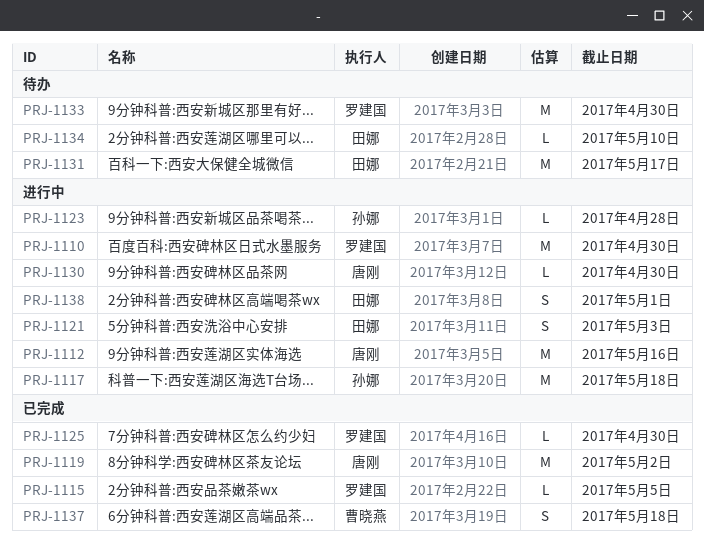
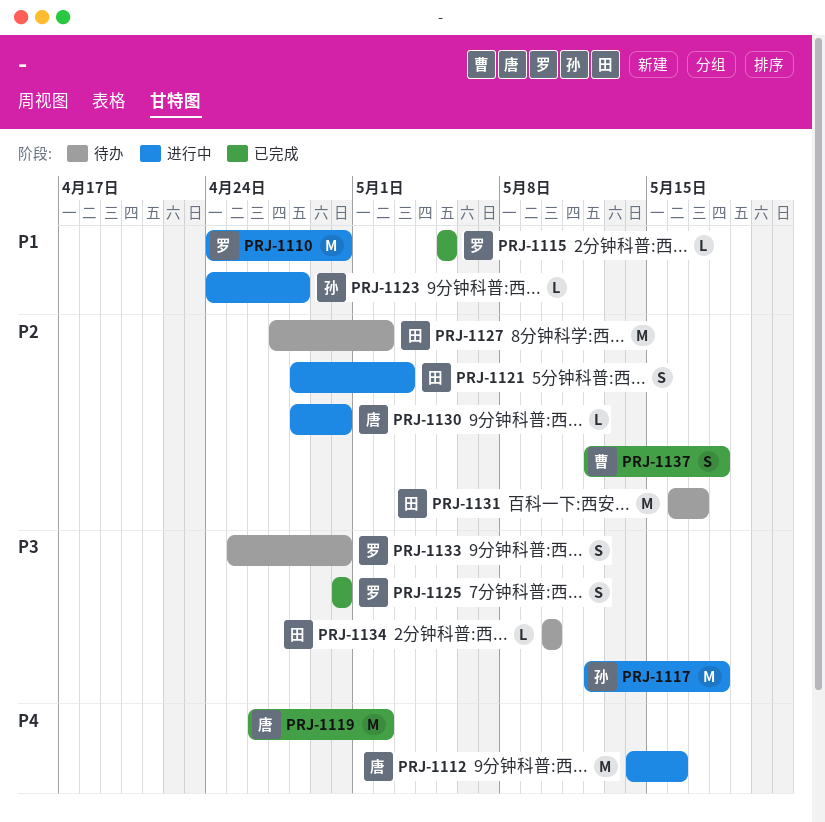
PRJ-1125, estimate: L -> S
PRJ-1127: none -> present
PRJ-1133, estimate: M -> S
PRJ-1138: present -> none

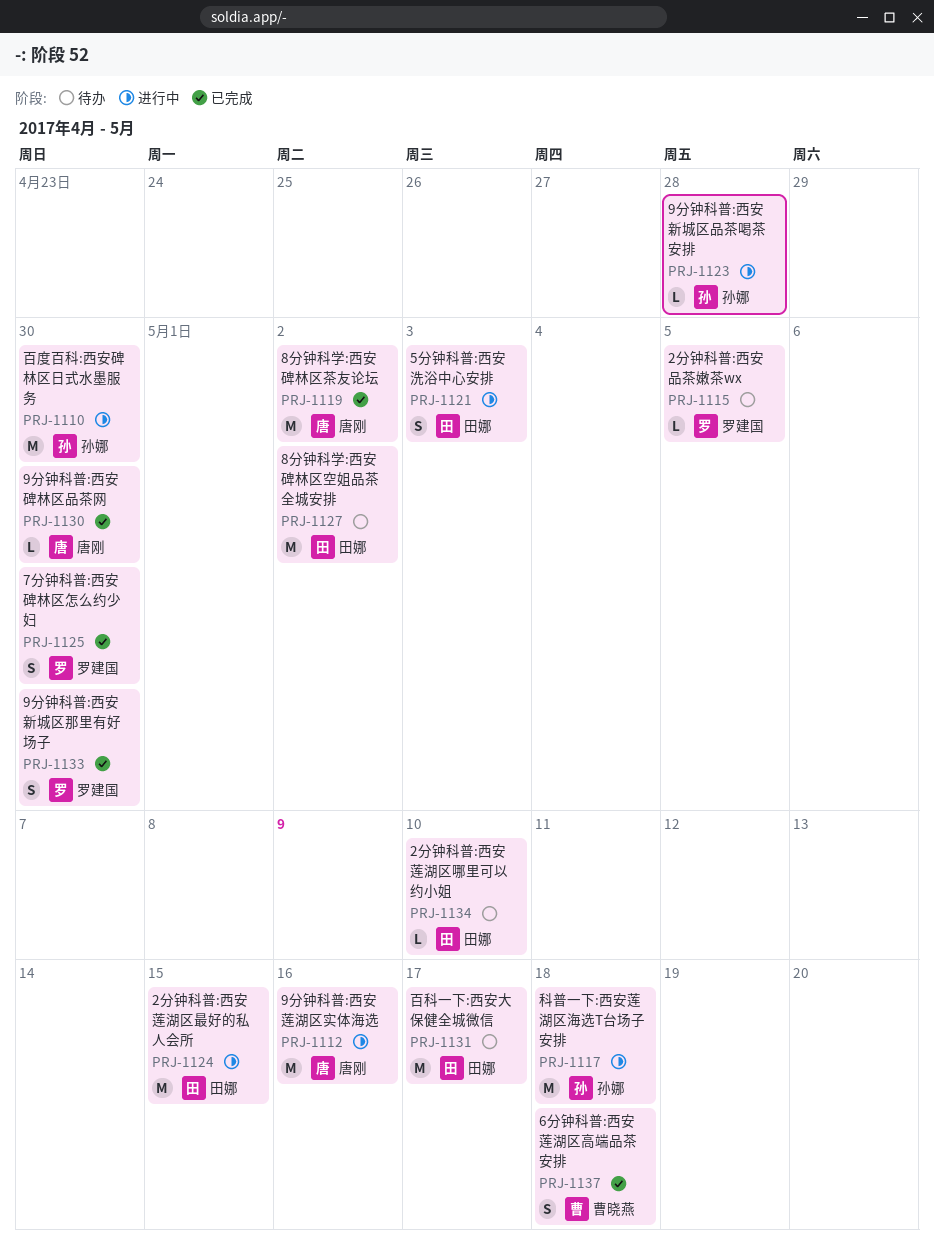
PRJ-1110, owner: 罗建国 -> 孙娜
PRJ-1115, status: 已完成 -> 待办
PRJ-1124: none -> present
PRJ-1130, status: 进行中 -> 已完成
PRJ-1133, status: 待办 -> 已完成

